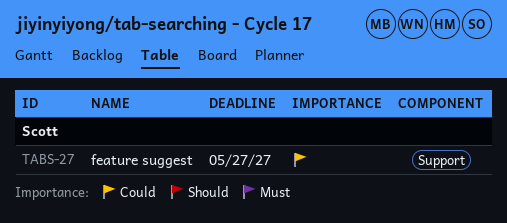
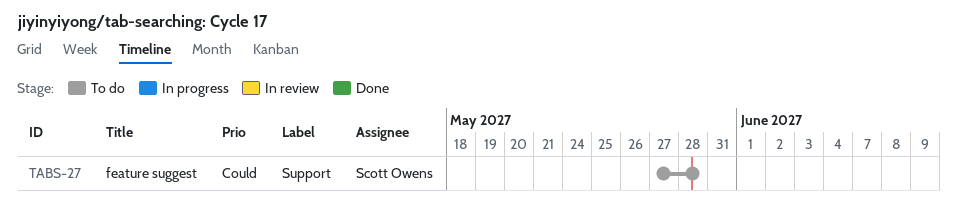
TABS-27, due: May 27 -> May 28

